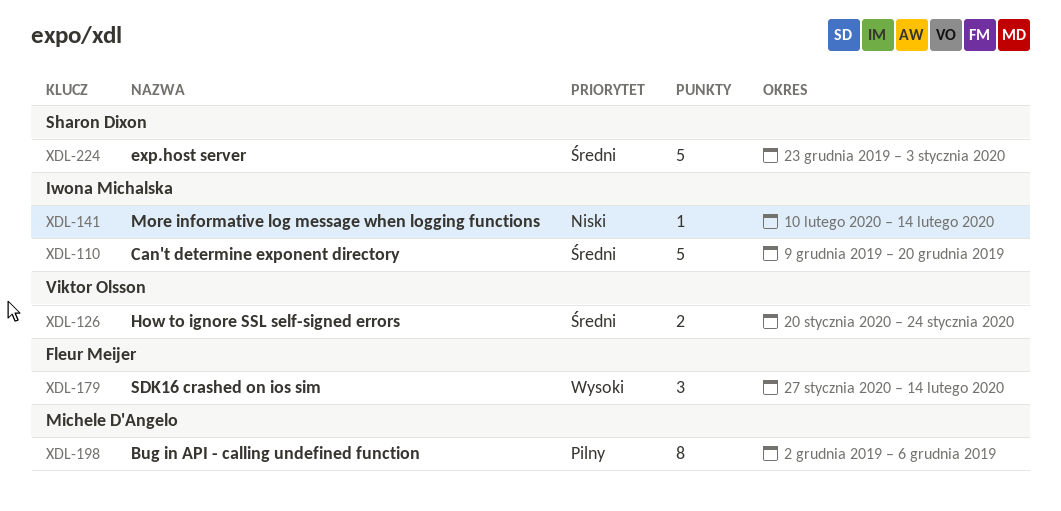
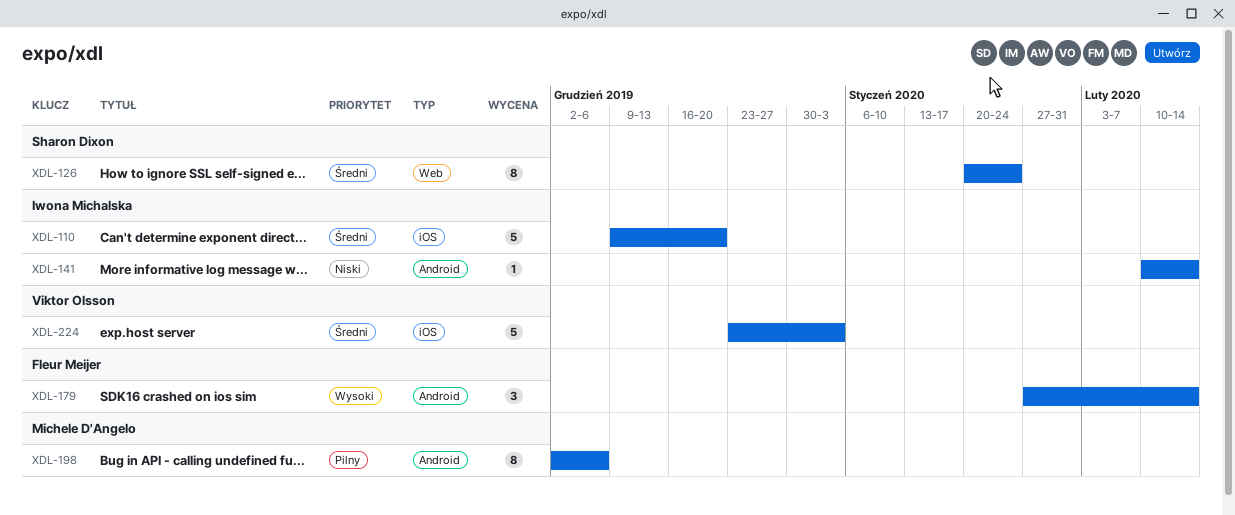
XDL-126, owner: Viktor Olsson -> Sharon Dixon
XDL-126, estimate: 2 -> 8
XDL-224, owner: Sharon Dixon -> Viktor Olsson

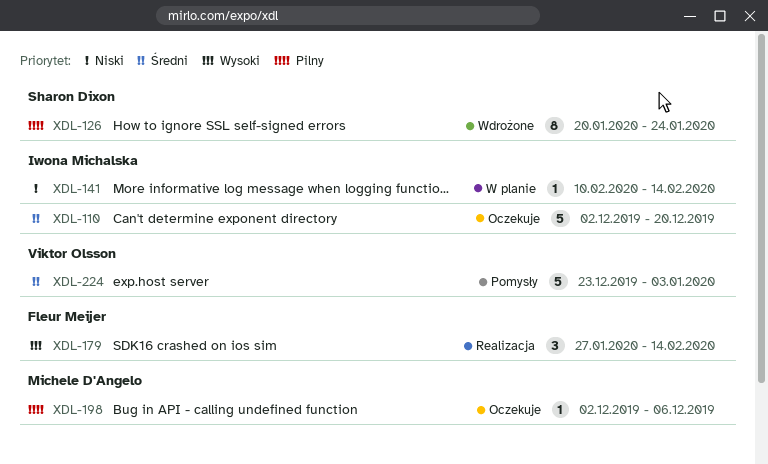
XDL-110, start: Dec 9 -> Dec 2
XDL-126, priority: Średni -> Pilny
XDL-198, estimate: 8 -> 1

